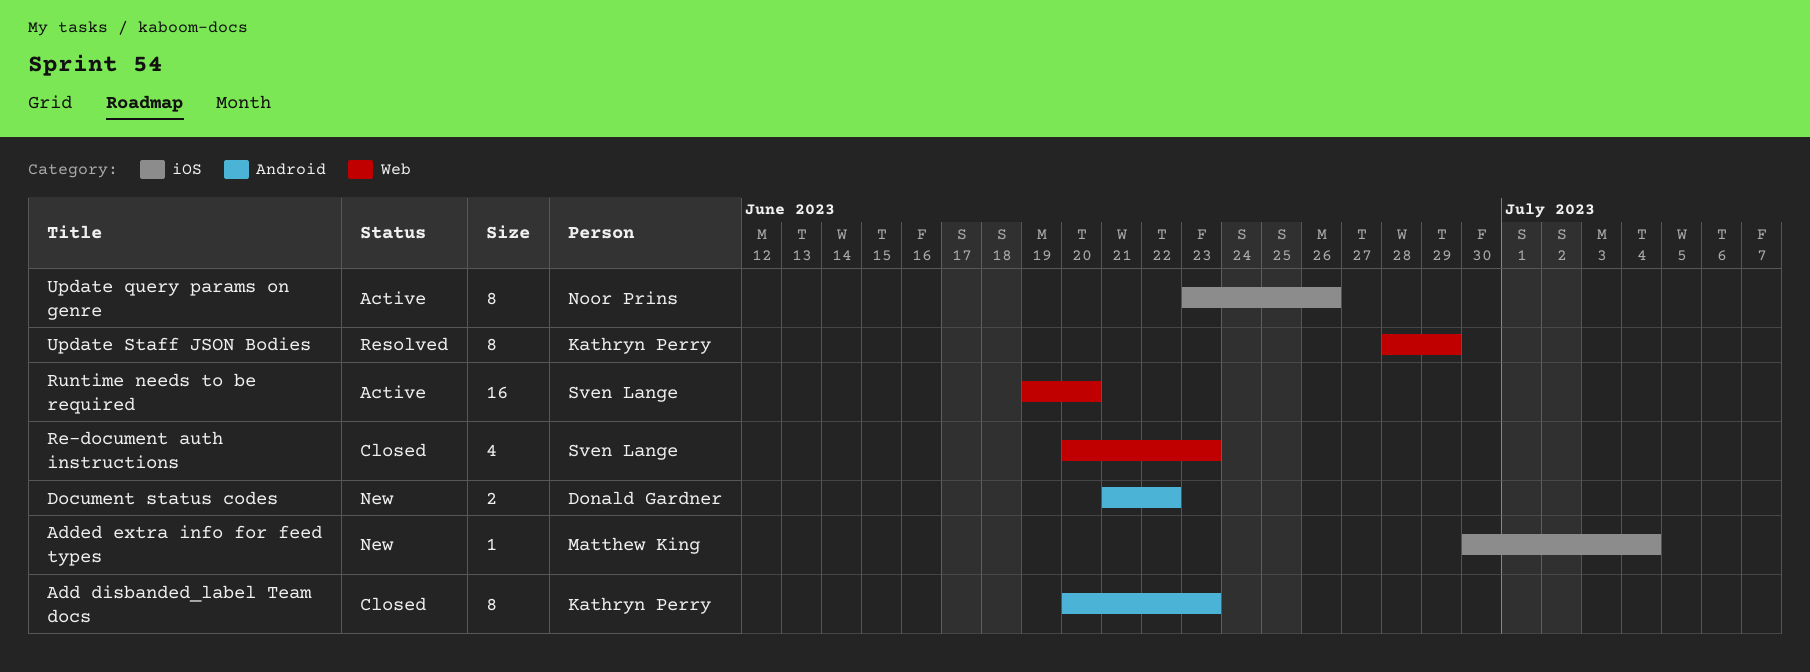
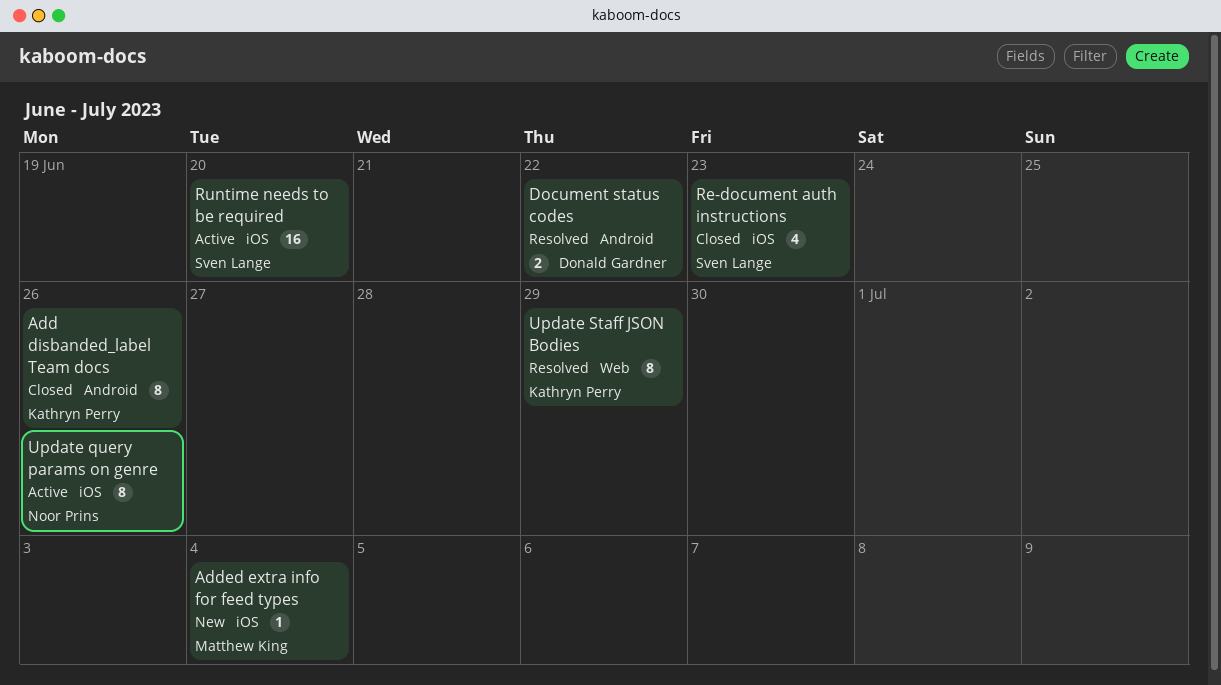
Add disbanded_label Team docs, due: Jun 23 -> Jun 26
Document status codes, status: New -> Resolved
Re-document auth instructions, label: Web -> iOS
Runtime needs to be required, label: Web -> iOS

